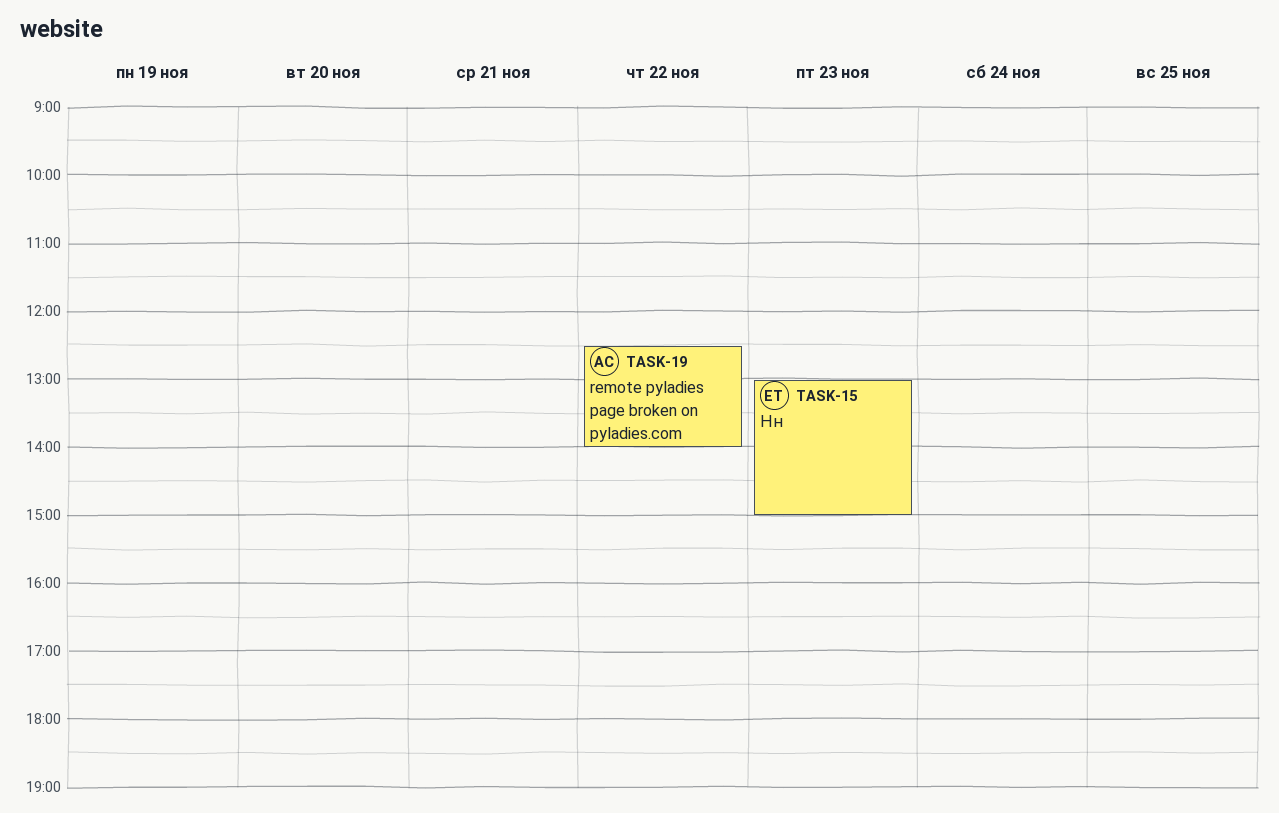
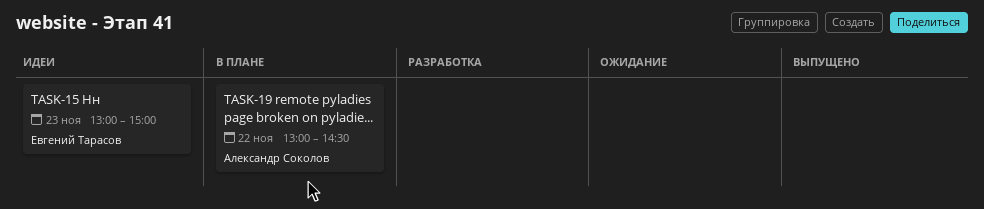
TASK-19, begins: 12:30 -> 13:00
TASK-19, ends: 14:00 -> 14:30

